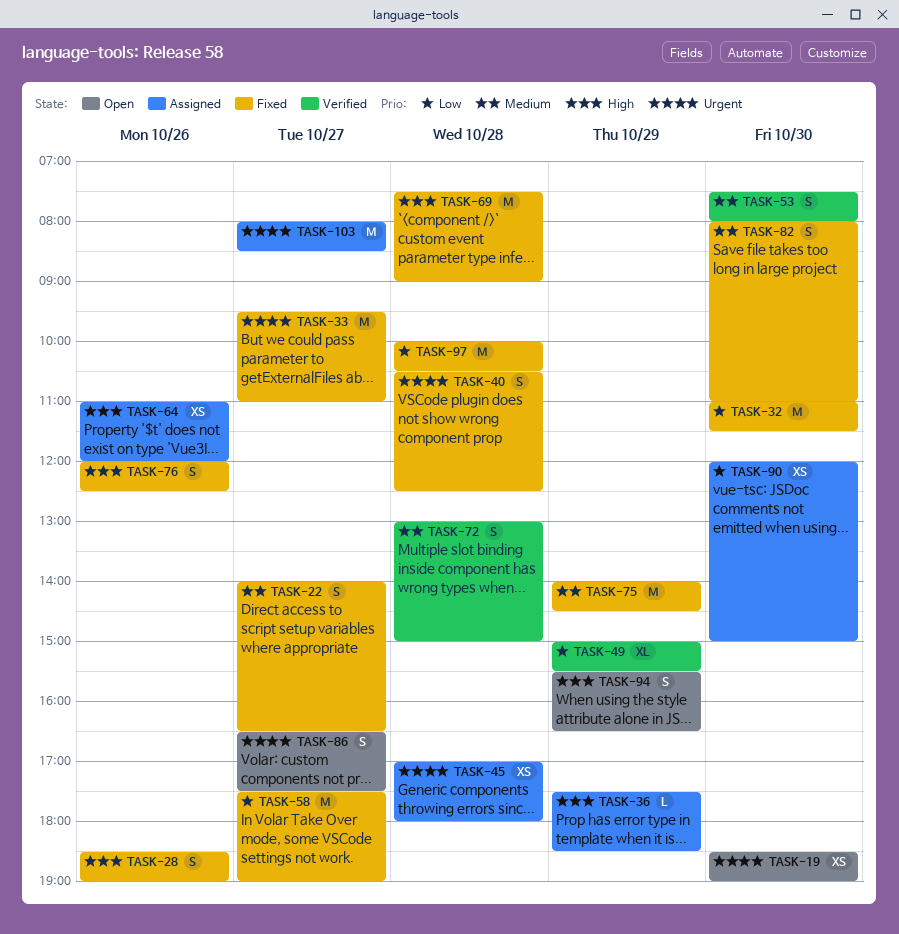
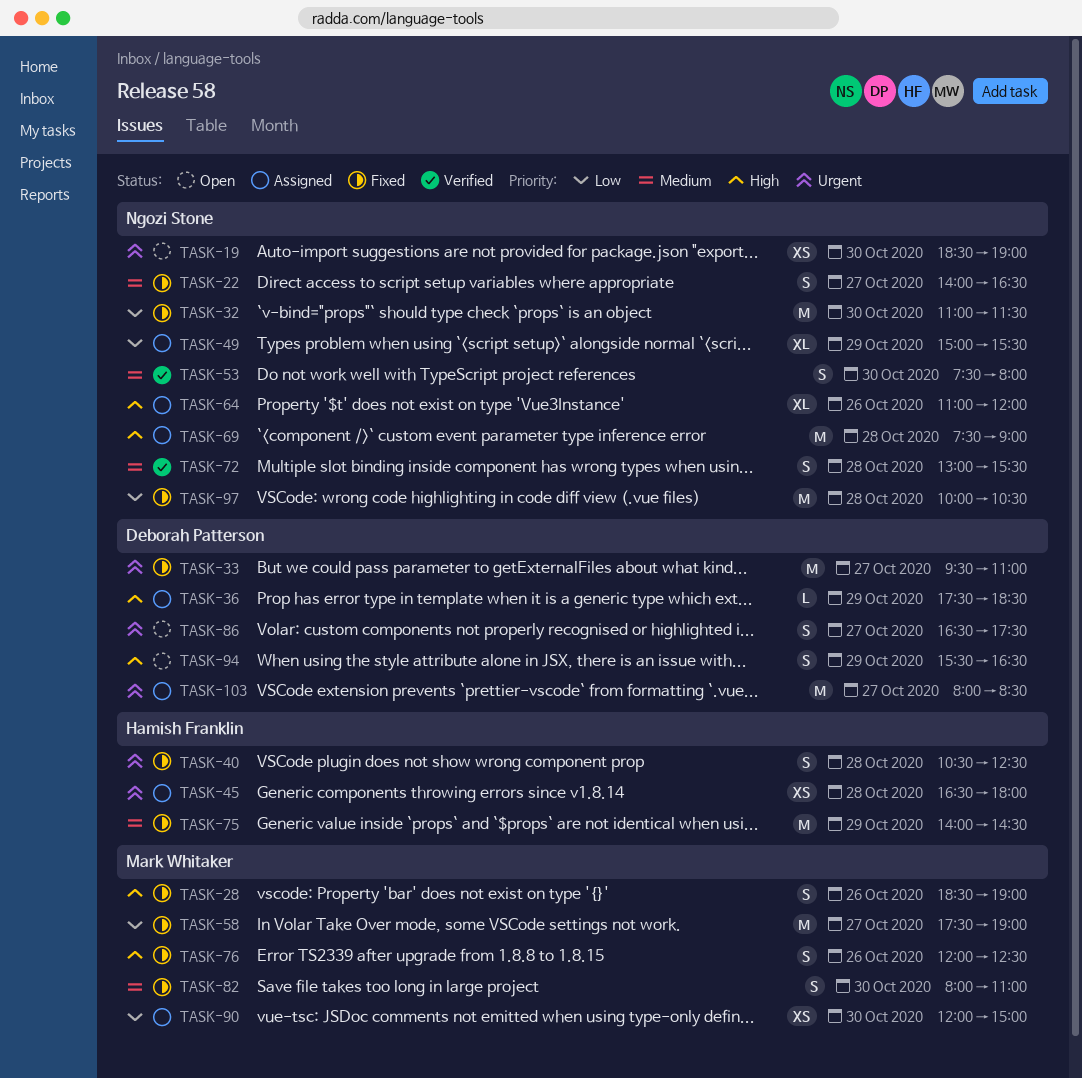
TASK-45, begins: 17:00 -> 16:30
TASK-49, status: Verified -> Assigned
TASK-64, estimate: XS -> XL
TASK-69, status: Fixed -> Assigned
TASK-72, ends: 15:00 -> 15:30

